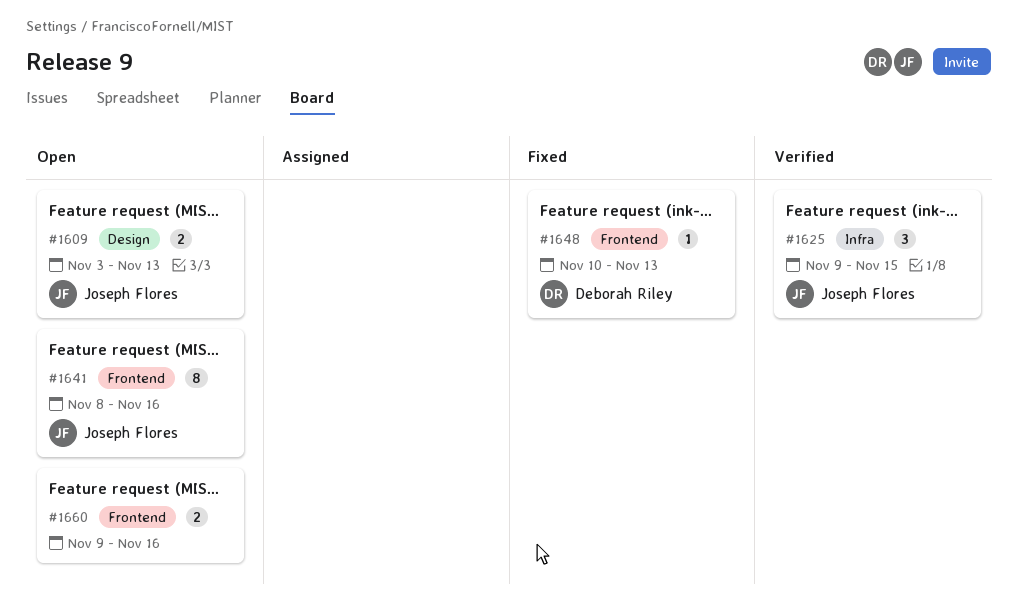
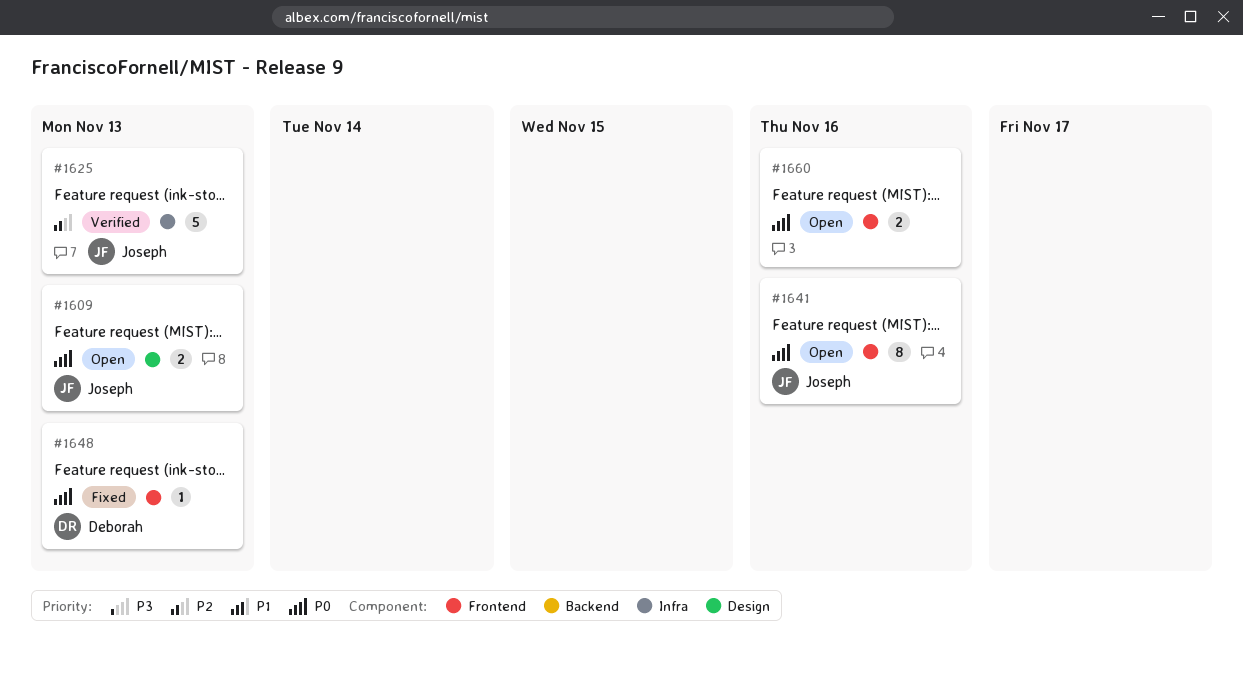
#1625, estimate: 3 -> 5
#1625, due: Nov 15 -> Nov 13

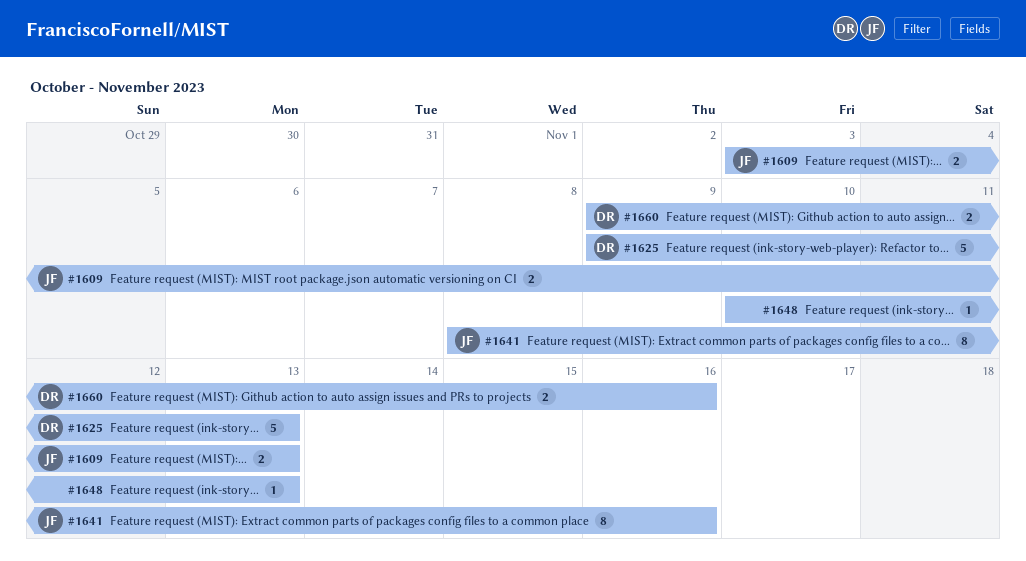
#1625, owner: Joseph -> Deborah
#1648, owner: Deborah -> none
#1660, owner: none -> Deborah

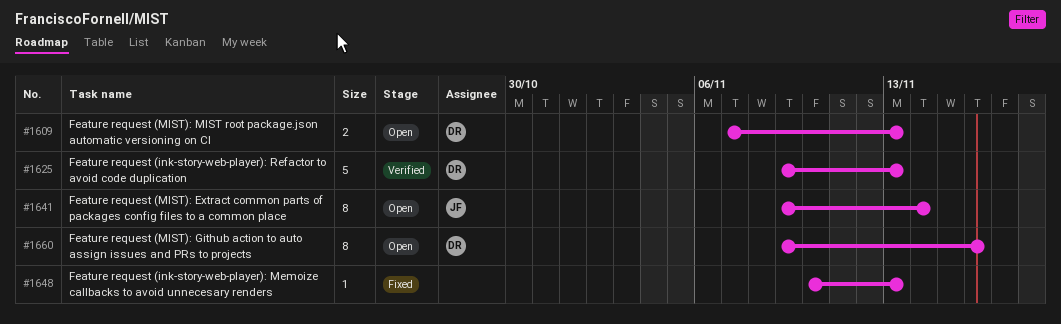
#1609, owner: JF -> DR
#1609, start: Nov 3 -> Nov 7
#1641, start: Nov 8 -> Nov 9
#1641, due: Nov 16 -> Nov 14
#1660, estimate: 2 -> 8

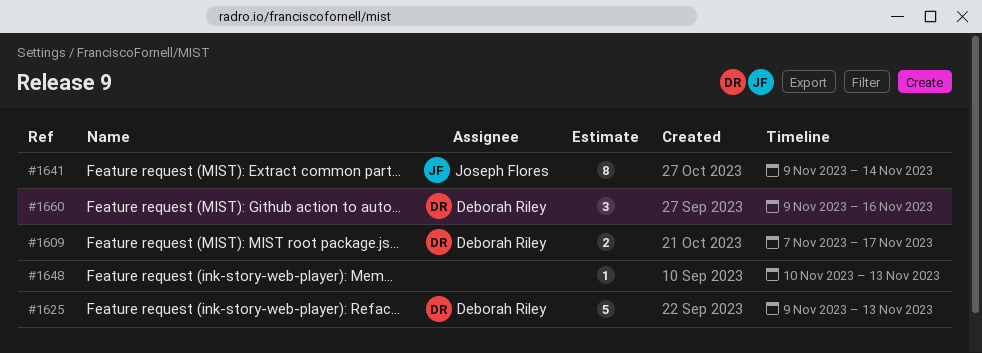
#1609, due: Nov 13 -> Nov 17
#1660, estimate: 8 -> 3

